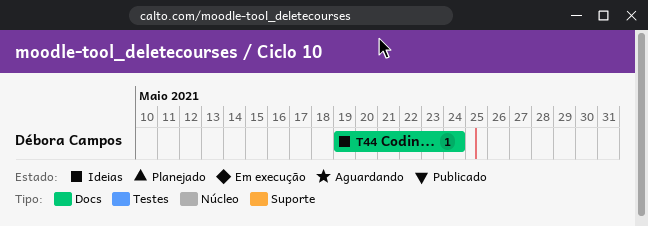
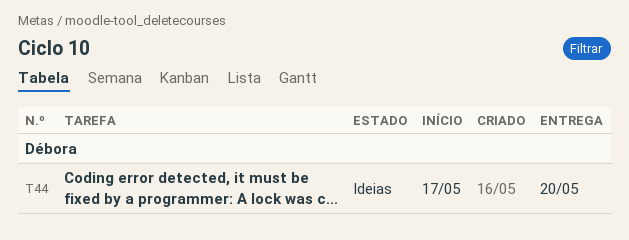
T44, start: May 19 -> May 17
T44, due: May 24 -> May 20

